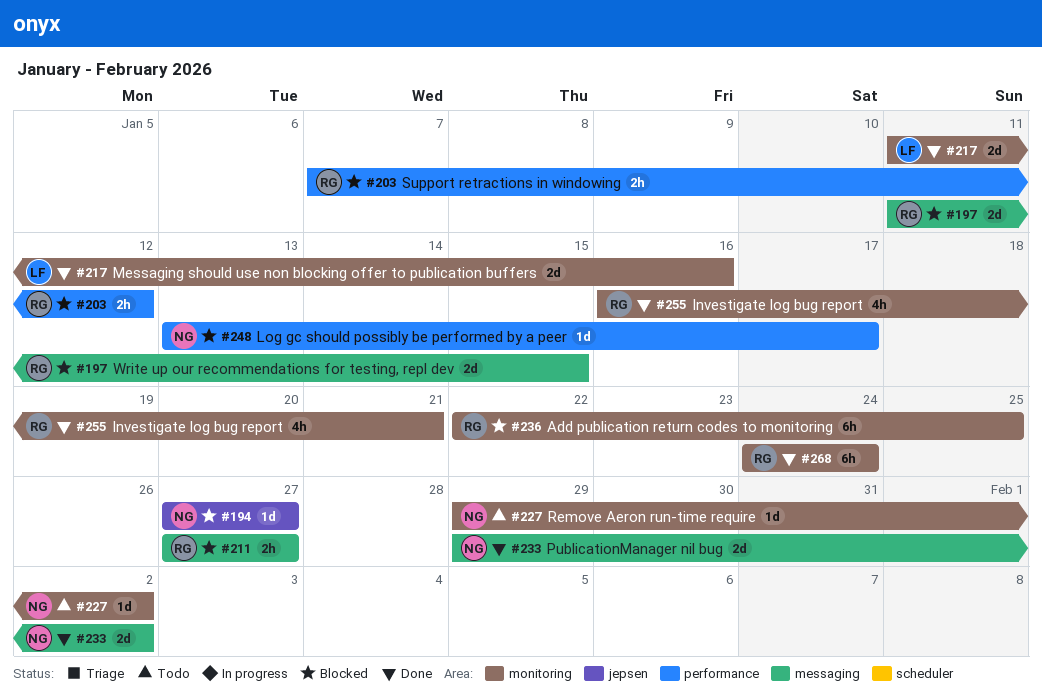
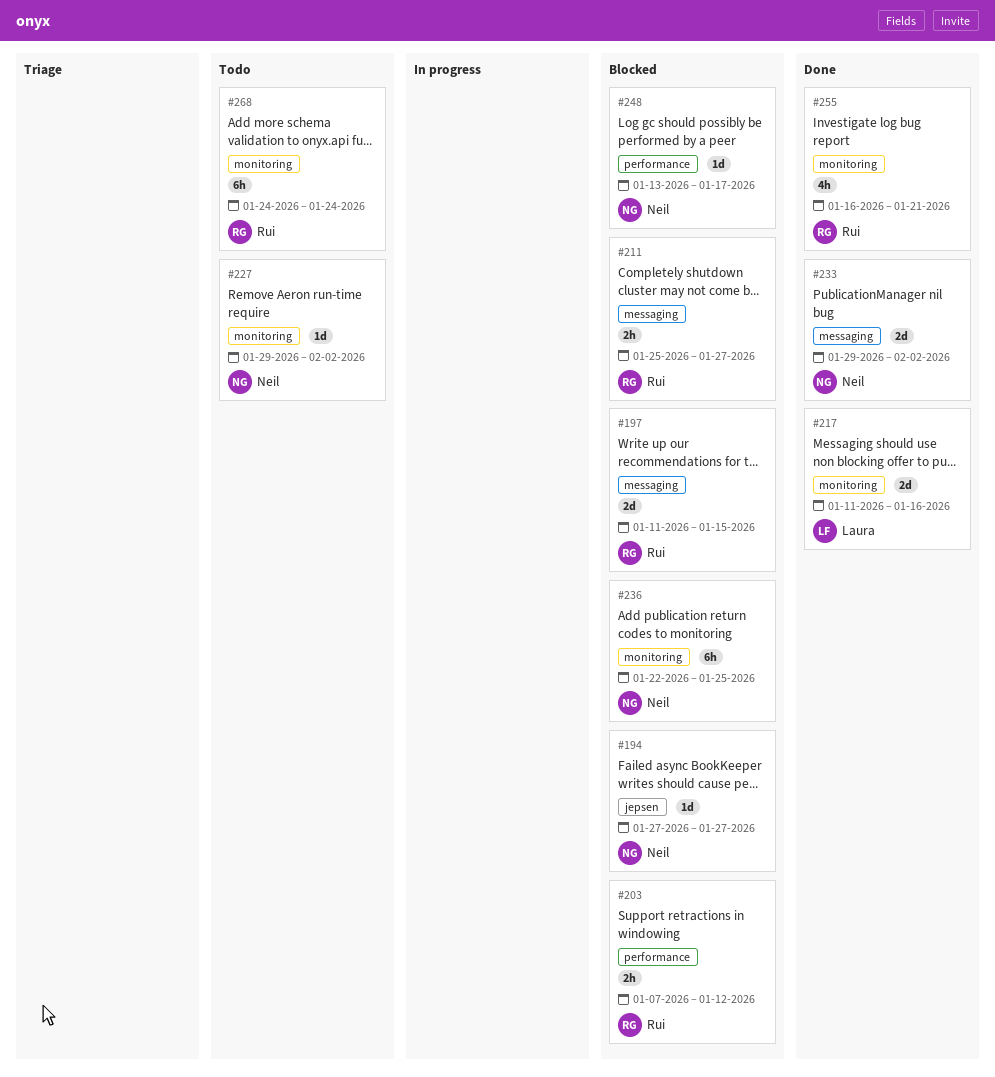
#211, start: Jan 27 -> Jan 25
#236, owner: Rui -> Neil
#268, status: Done -> Todo

